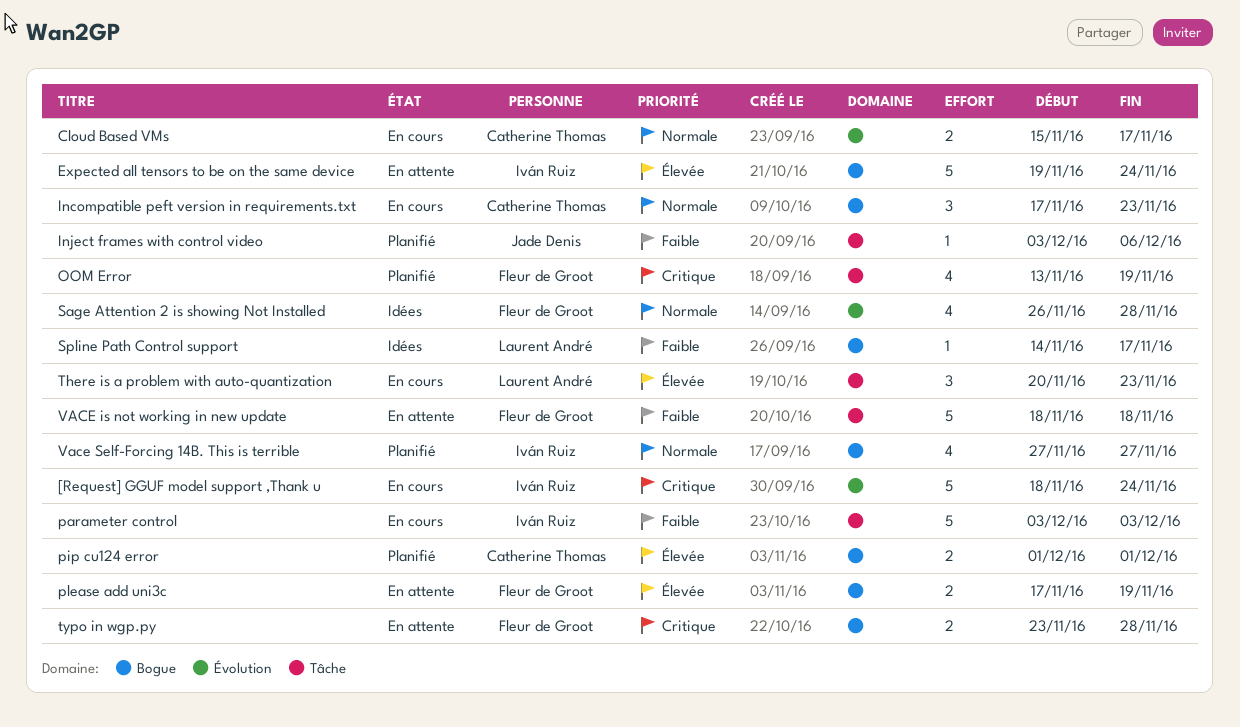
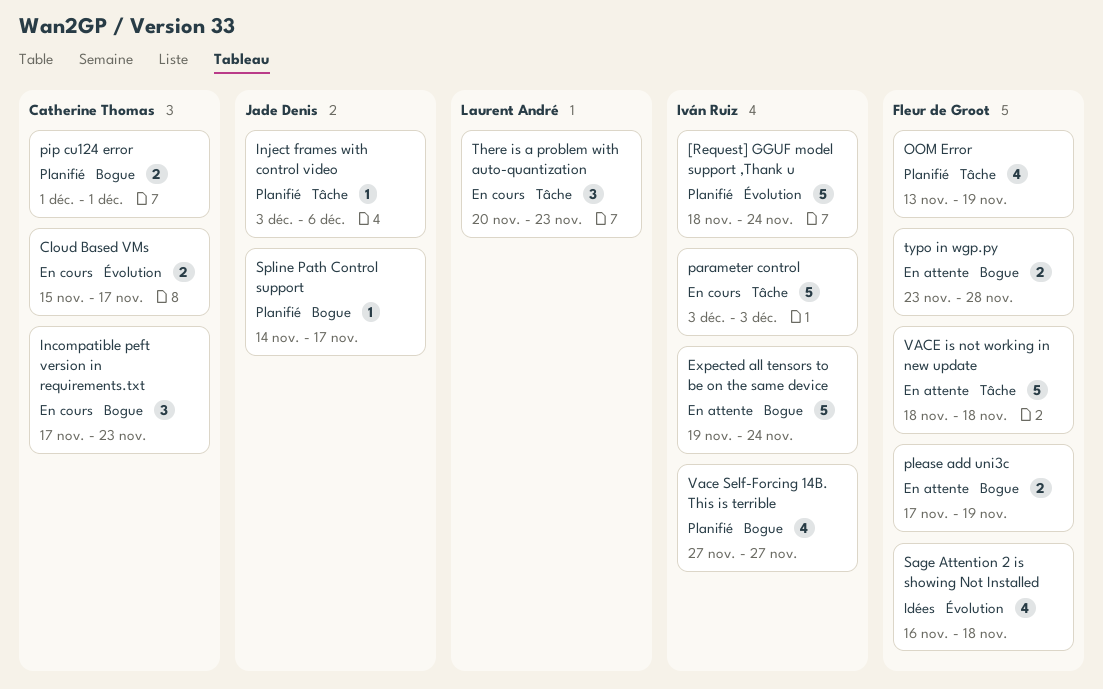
[Request] GGUF model support ,Thank u, status: En cours -> Planifié
Sage Attention 2 is showing Not Installed, start: Nov 26 -> Nov 16
Sage Attention 2 is showing Not Installed, due: Nov 28 -> Nov 18
Spline Path Control support, status: Idées -> Planifié
Spline Path Control support, owner: Laurent André -> Jade Denis

